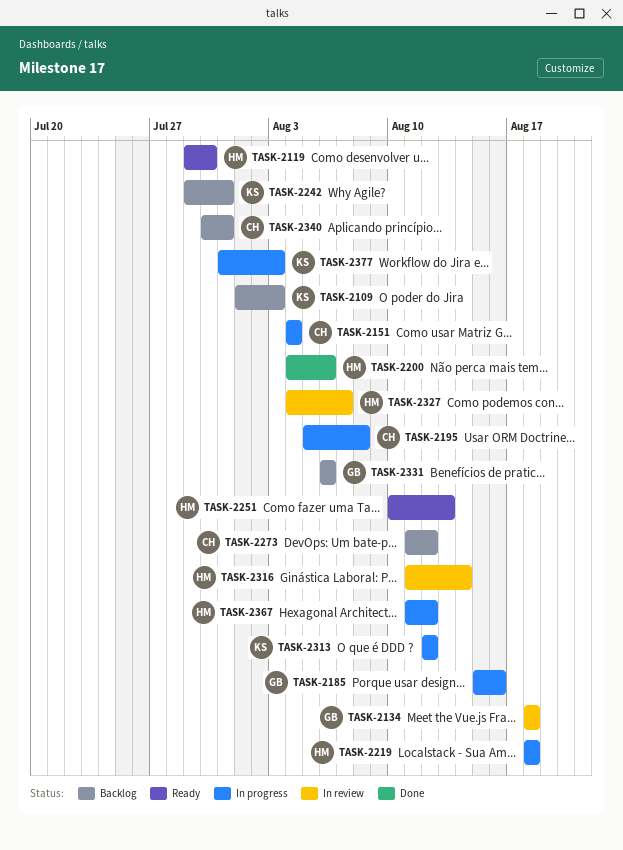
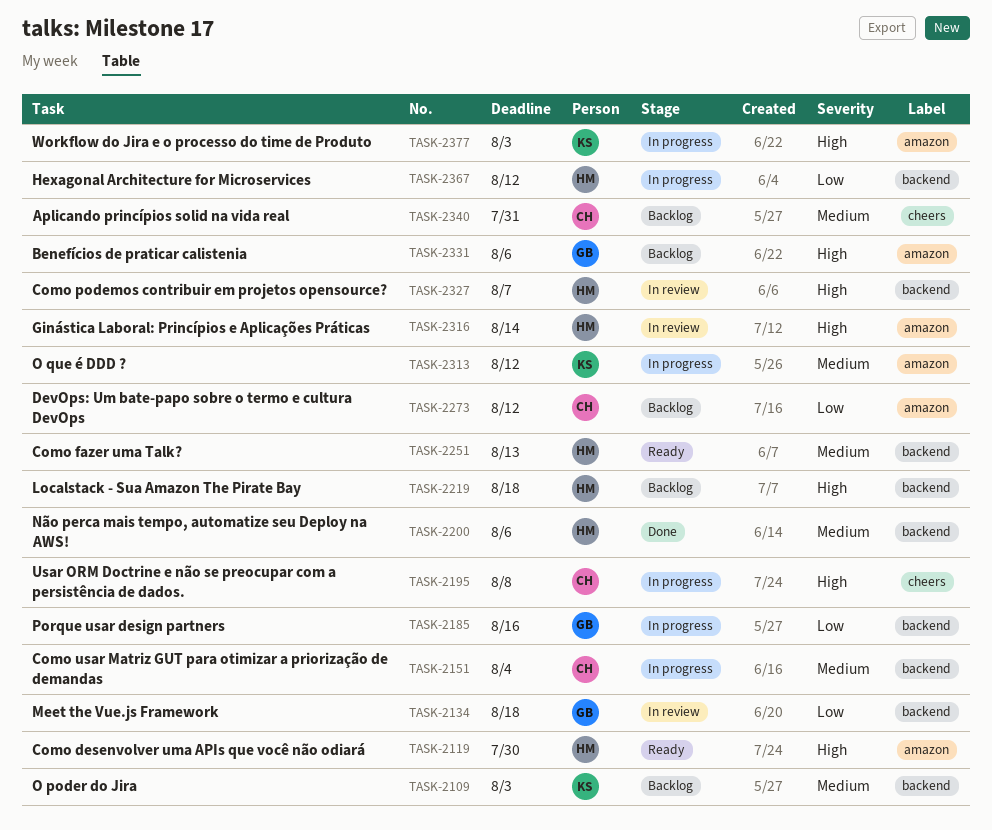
TASK-2219, status: In progress -> Backlog
TASK-2242: present -> none

